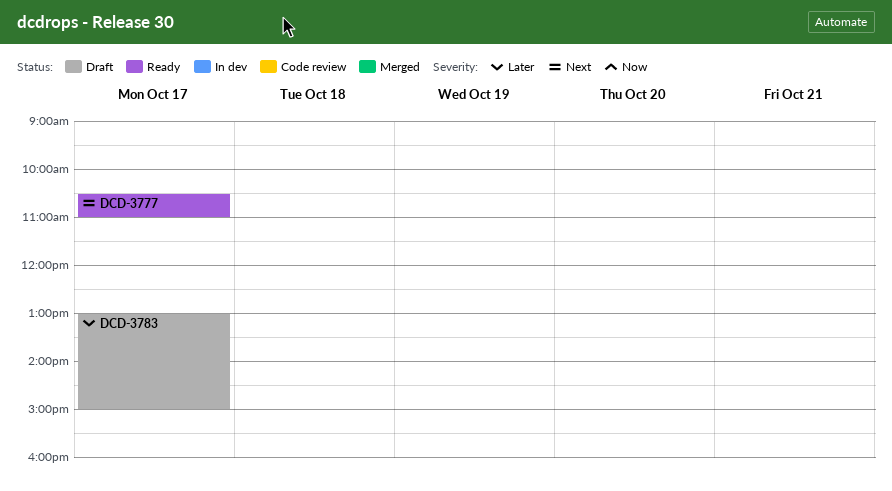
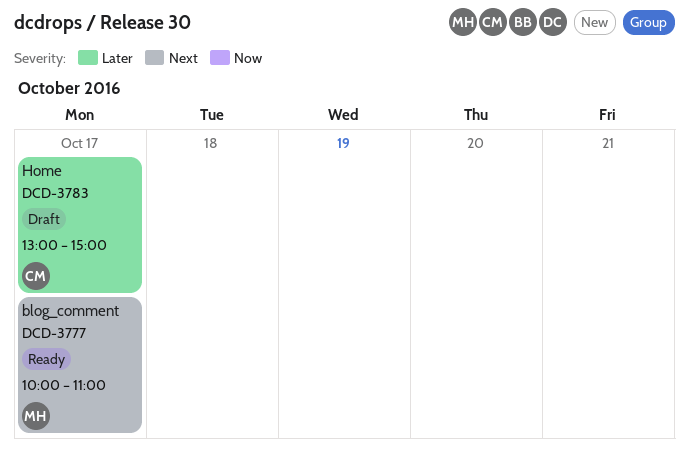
DCD-3777, begins: 10:30 -> 10:00

